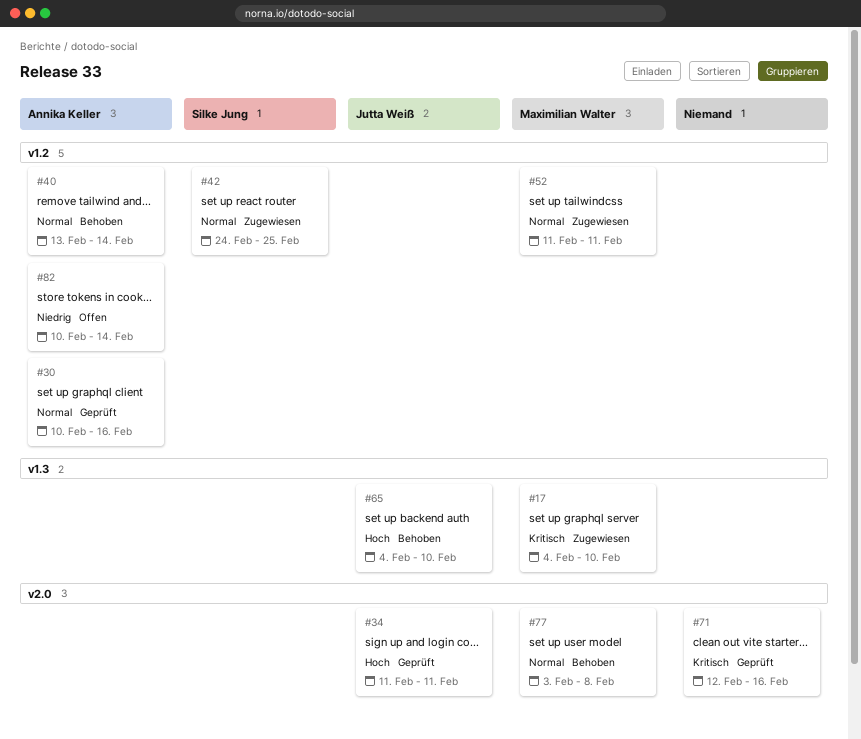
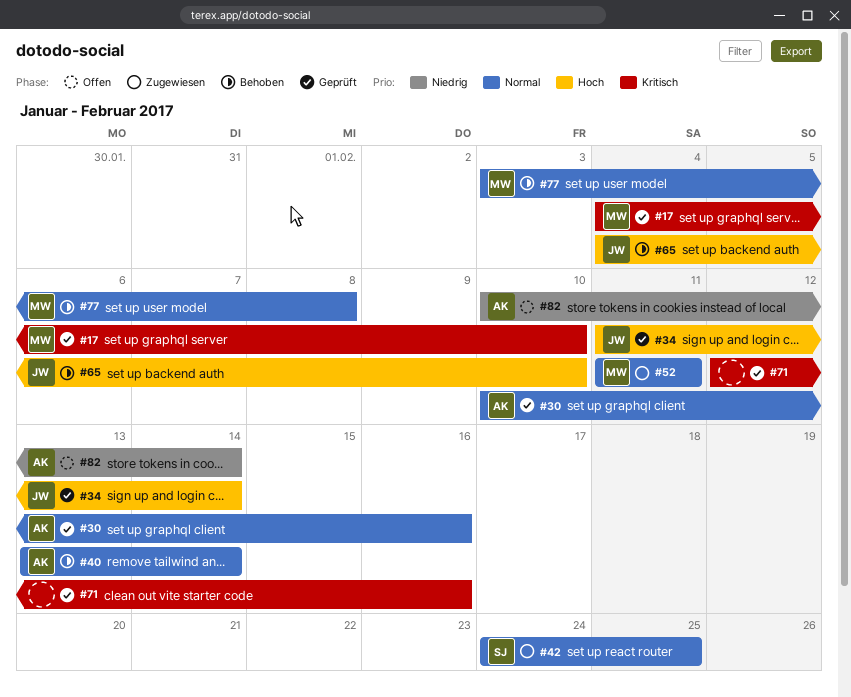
#17, status: Zugewiesen -> Geprüft
#34, due: Feb 11 -> Feb 14

